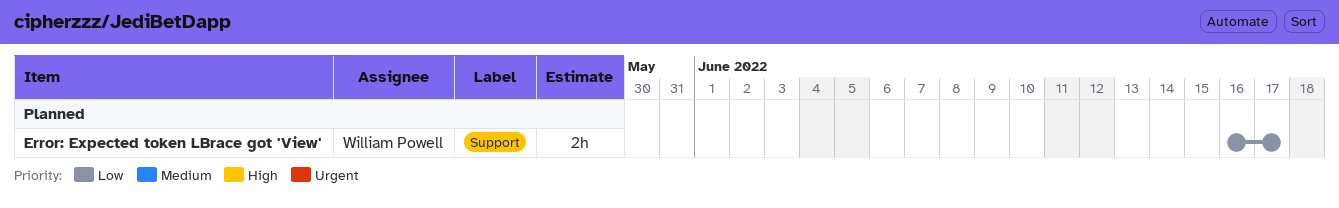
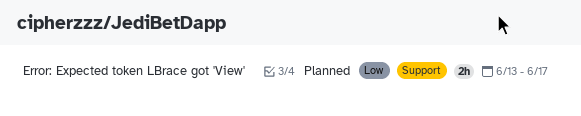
Error: Expected token LBrace got 'View', start: Jun 16 -> Jun 13

